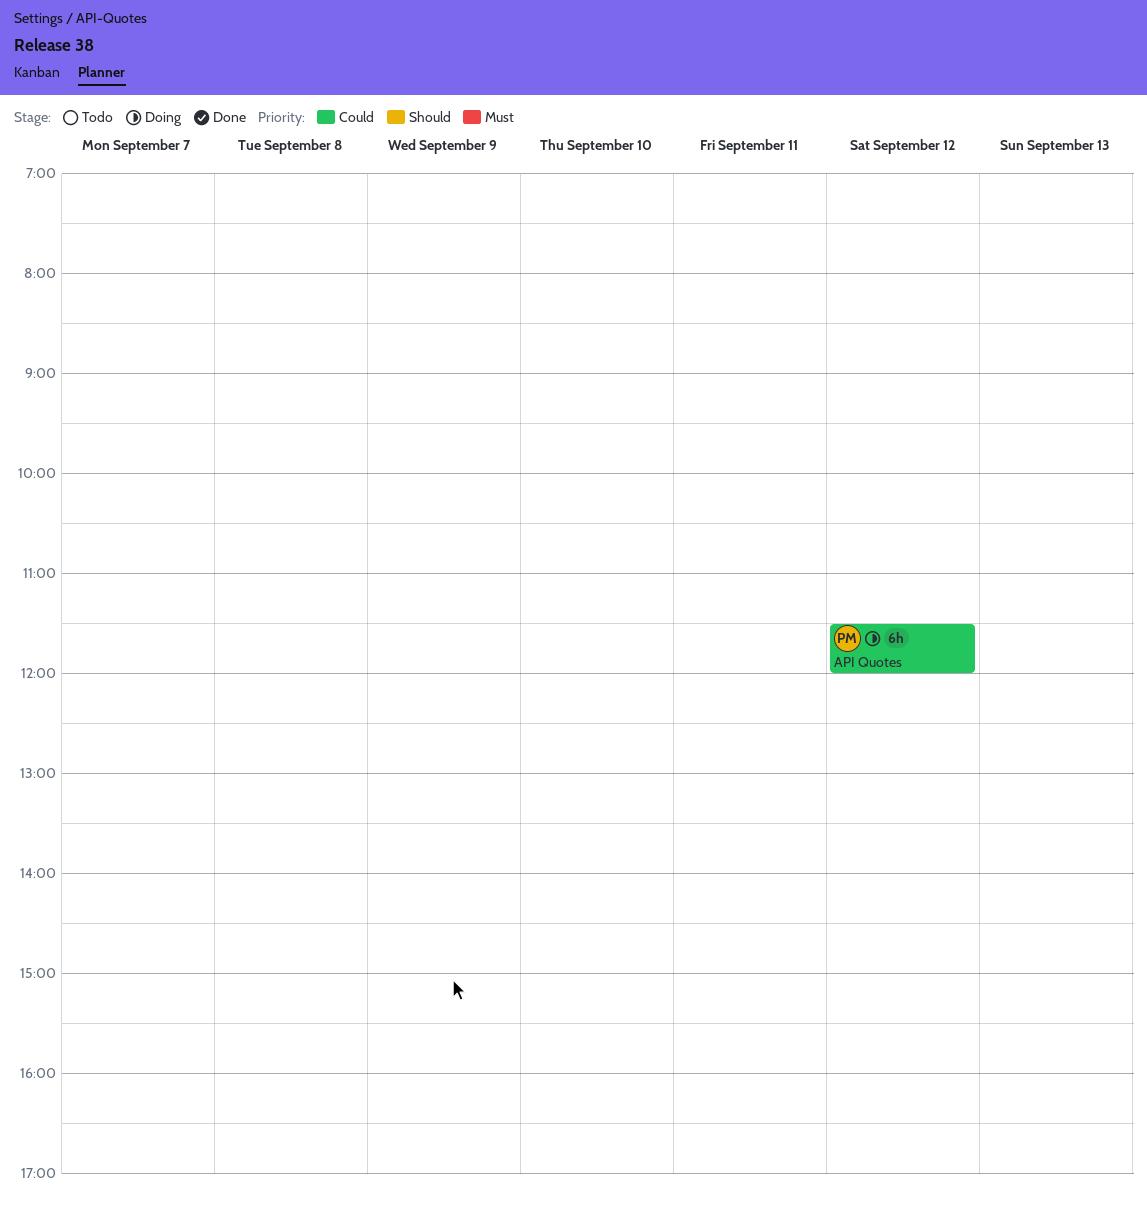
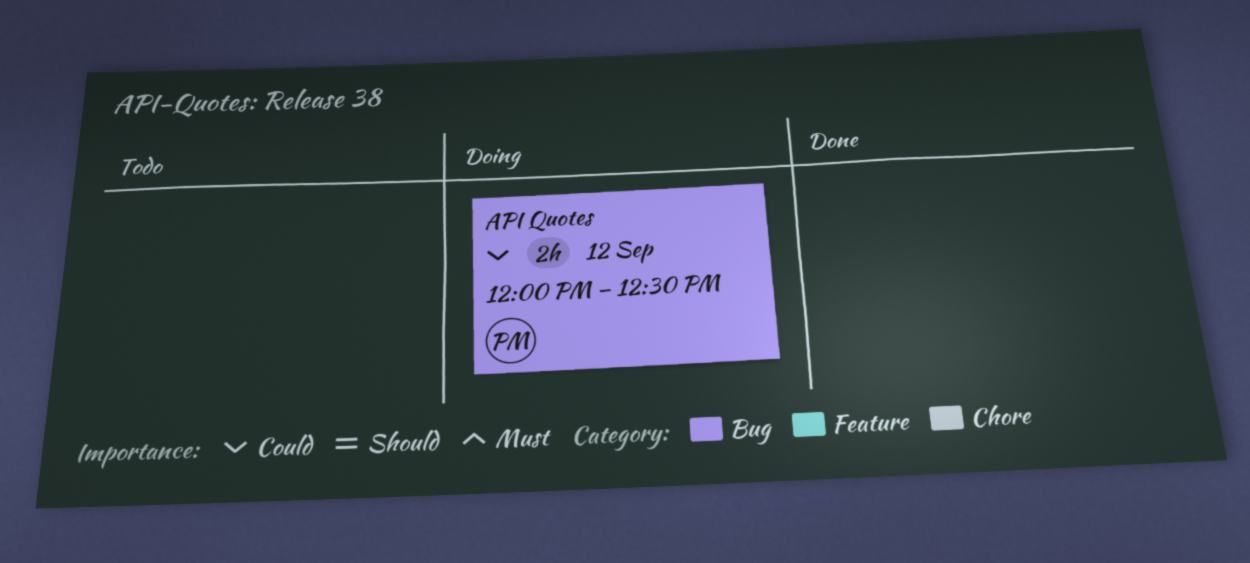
API Quotes, estimate: 6h -> 2h
API Quotes, begins: 11:30 -> 12:00
API Quotes, ends: 12:00 -> 12:30

